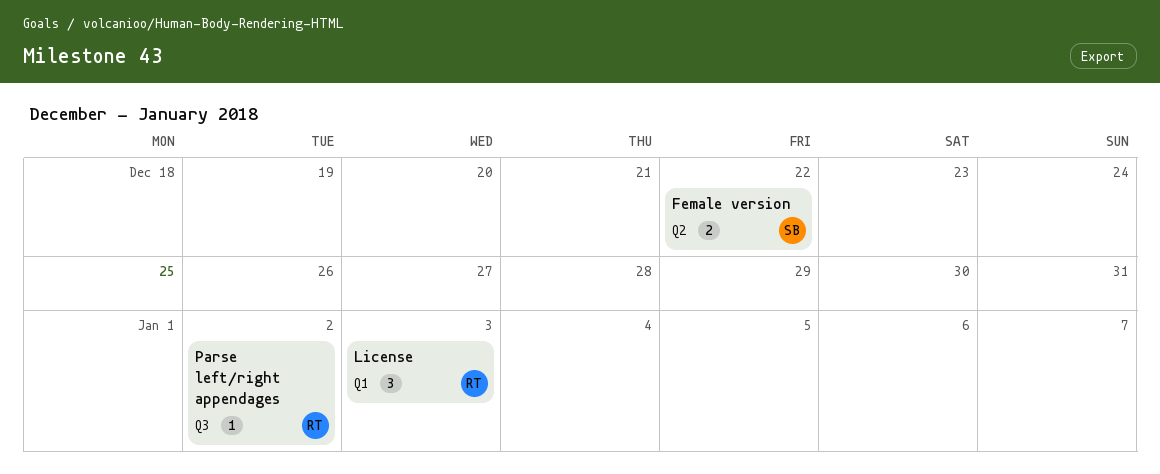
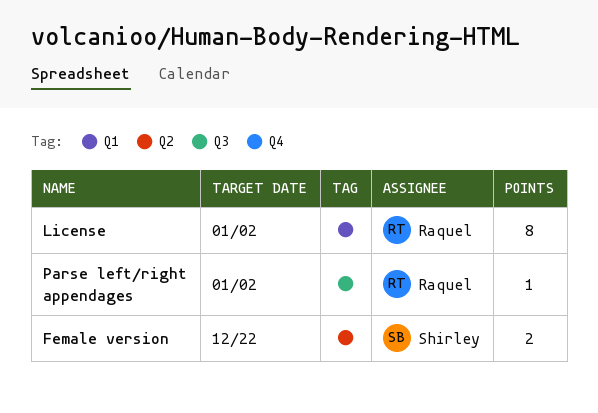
License, estimate: 3 -> 8
License, due: Jan 3 -> Jan 2

